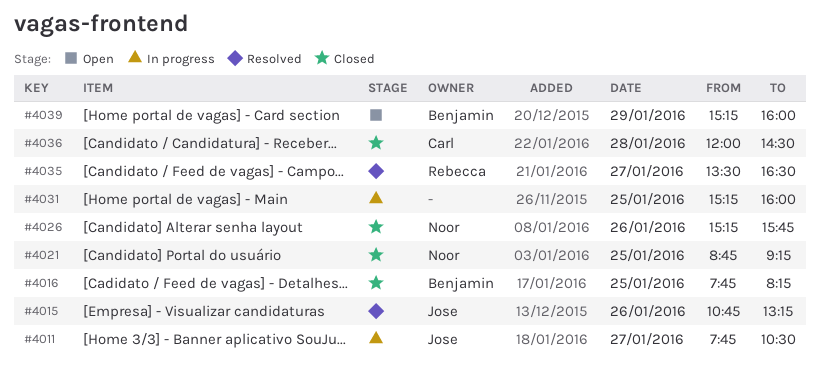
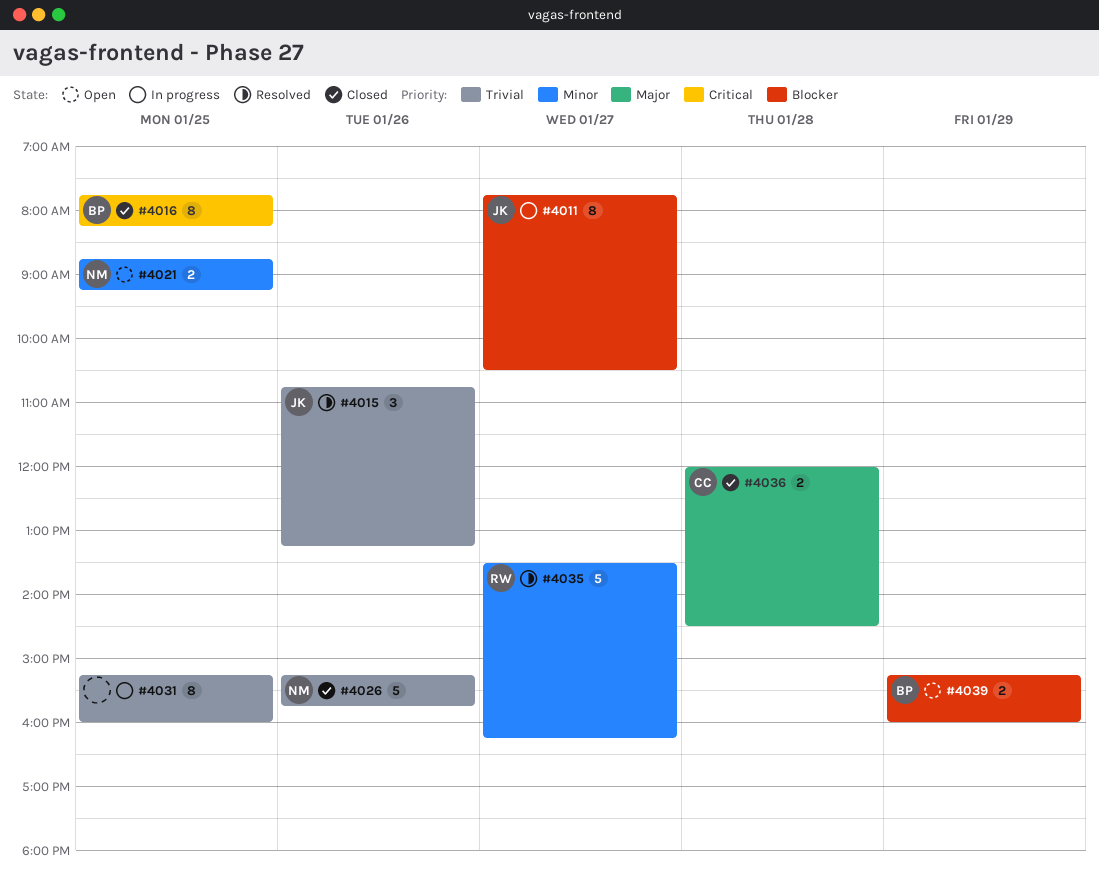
#4021, status: Closed -> Open
#4035, ends: 16:30 -> 16:15

